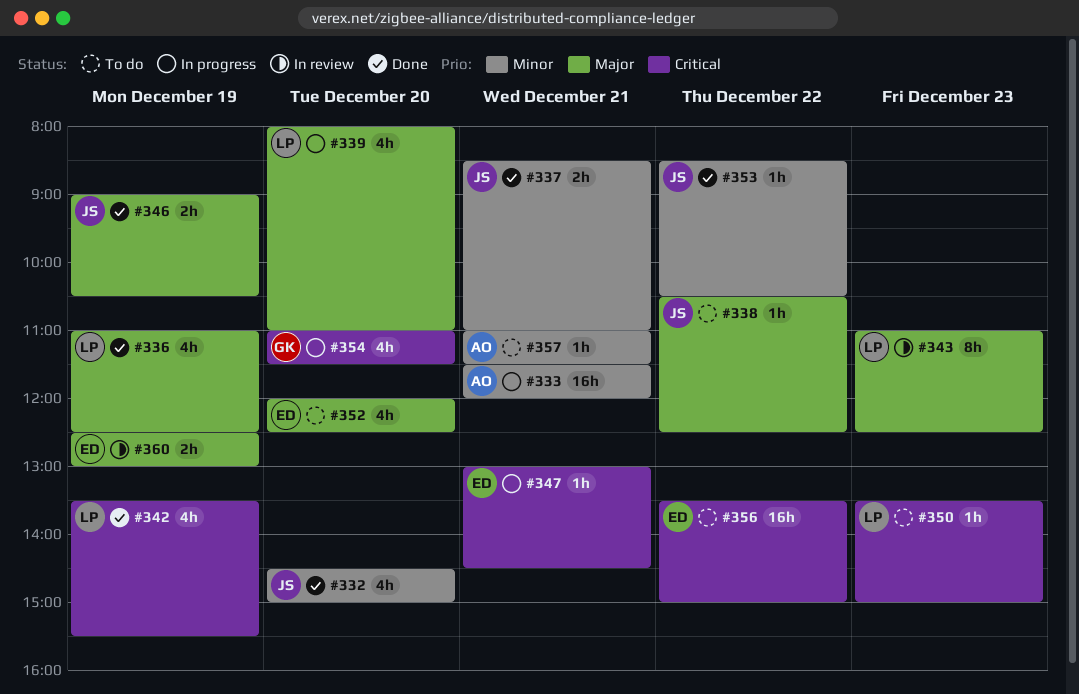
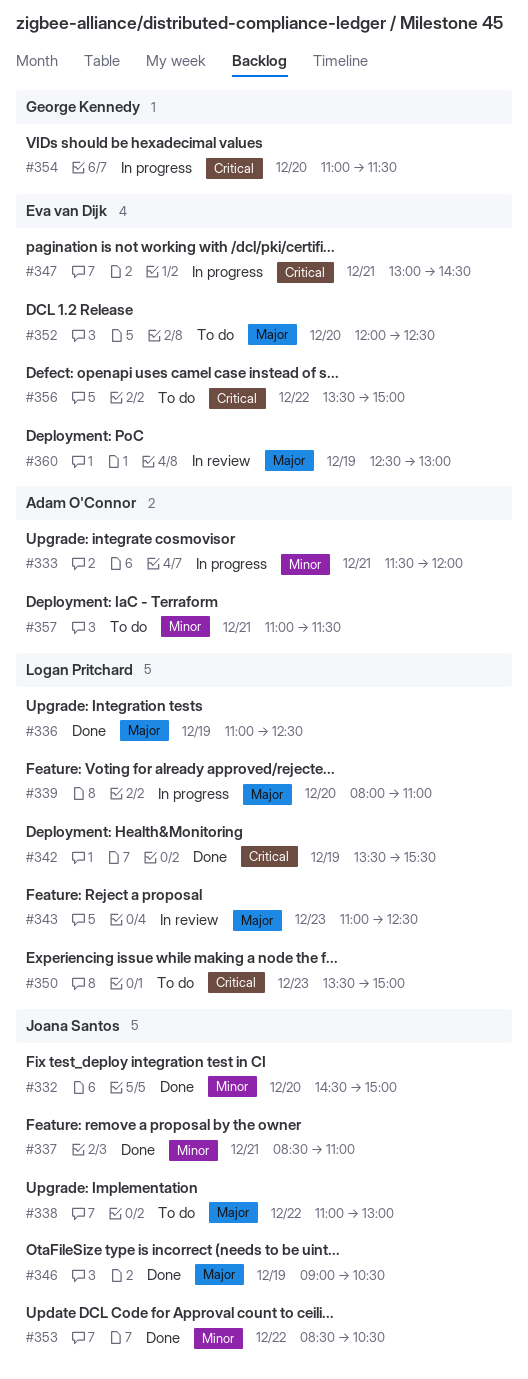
#338, begins: 10:30 -> 11:00
#338, ends: 12:30 -> 13:00

